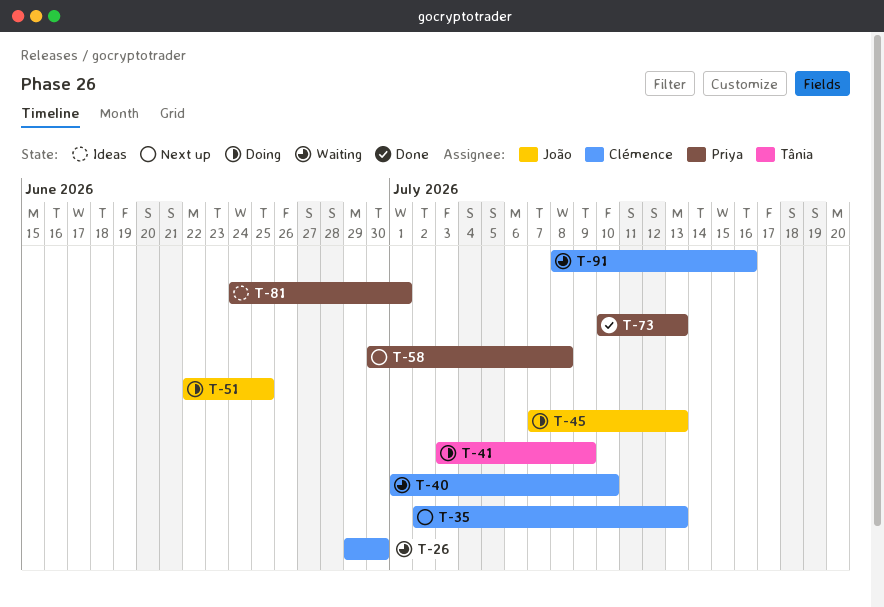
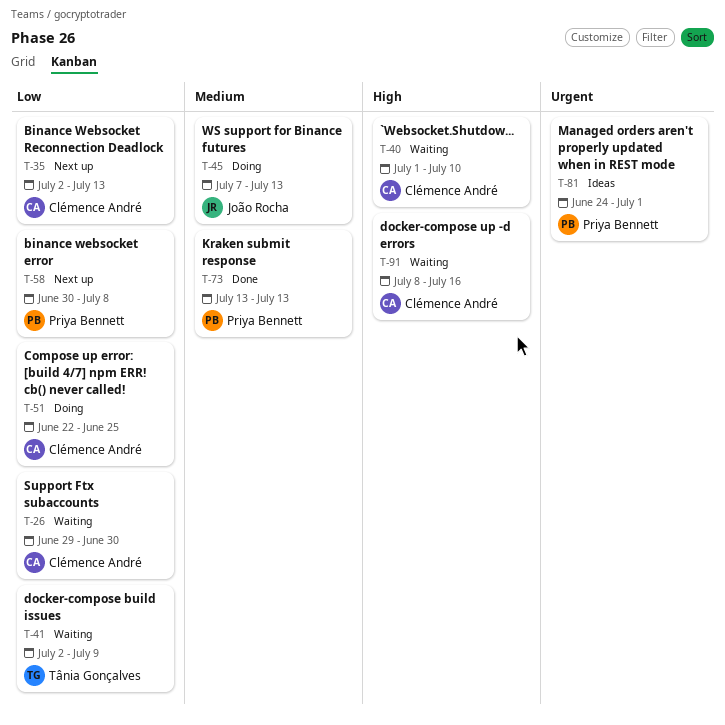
T-41, status: Doing -> Waiting
T-41, start: Jul 3 -> Jul 2
T-51, owner: João Rocha -> Clémence André
T-73, start: Jul 10 -> Jul 13

